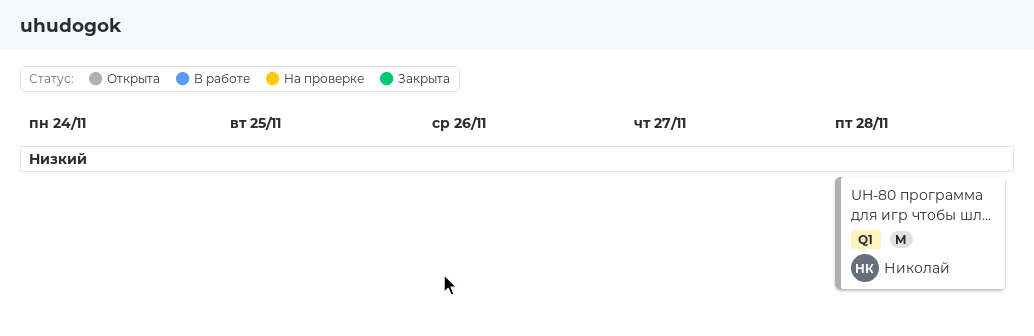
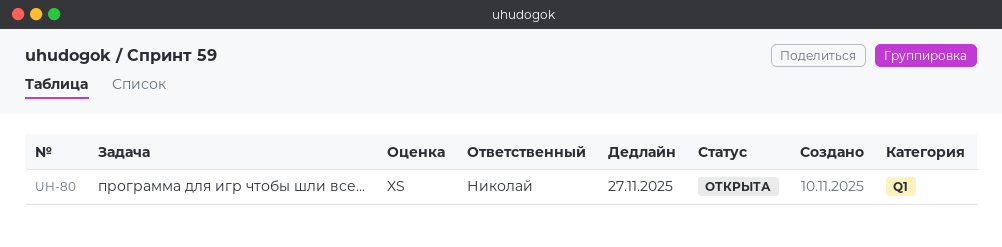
UH-80, estimate: M -> XS
UH-80, due: Nov 28 -> Nov 27

